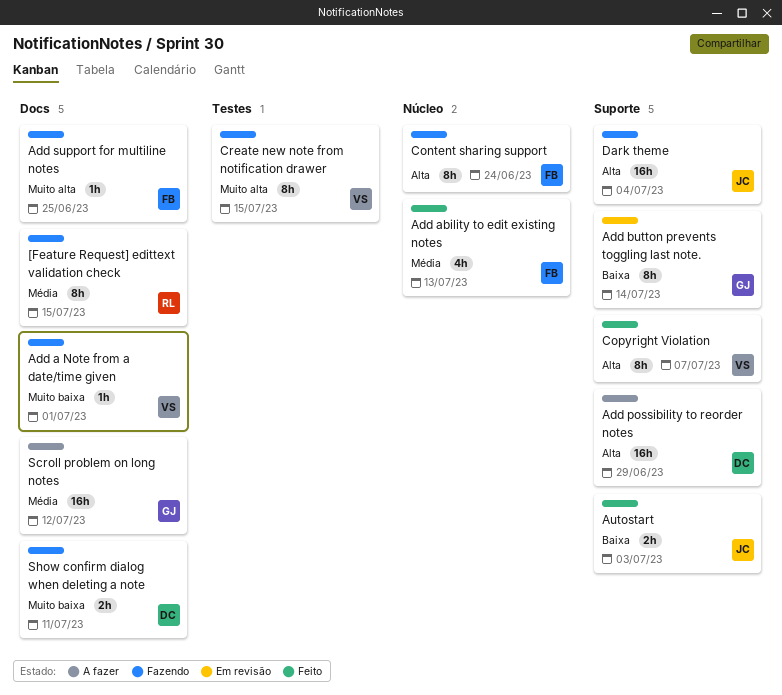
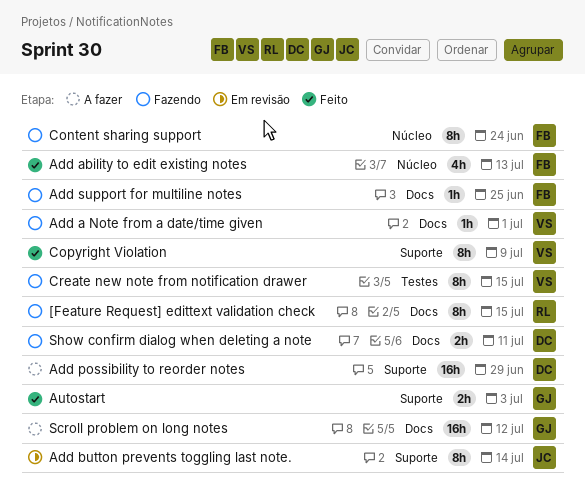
Add button prevents toggling last note., owner: GJ -> JC
Autostart, owner: JC -> GJ
Copyright Violation, due: Jul 7 -> Jul 9
Dark theme: present -> none

